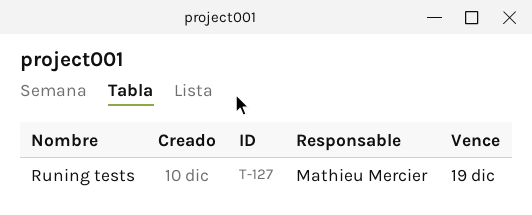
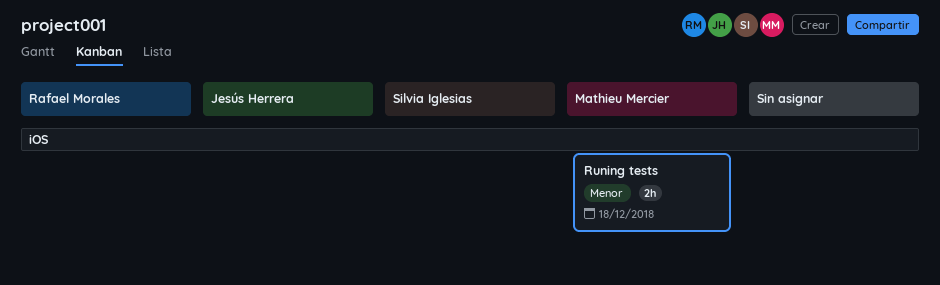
Runing tests, due: Dec 19 -> Dec 18

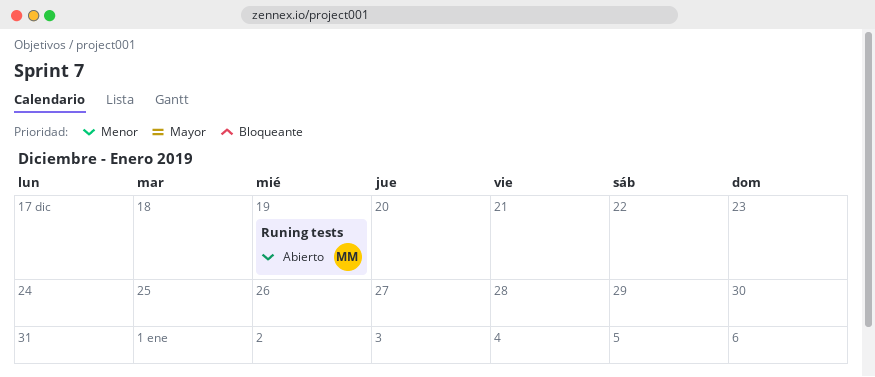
Runing tests, due: Dec 18 -> Dec 19

